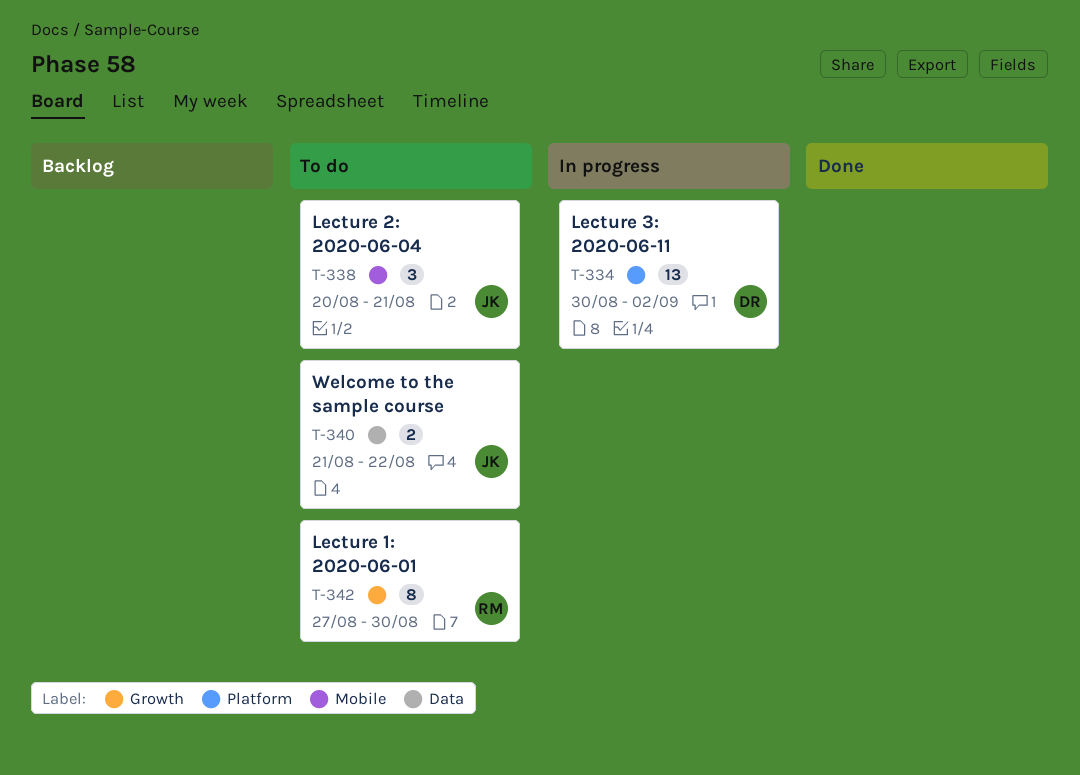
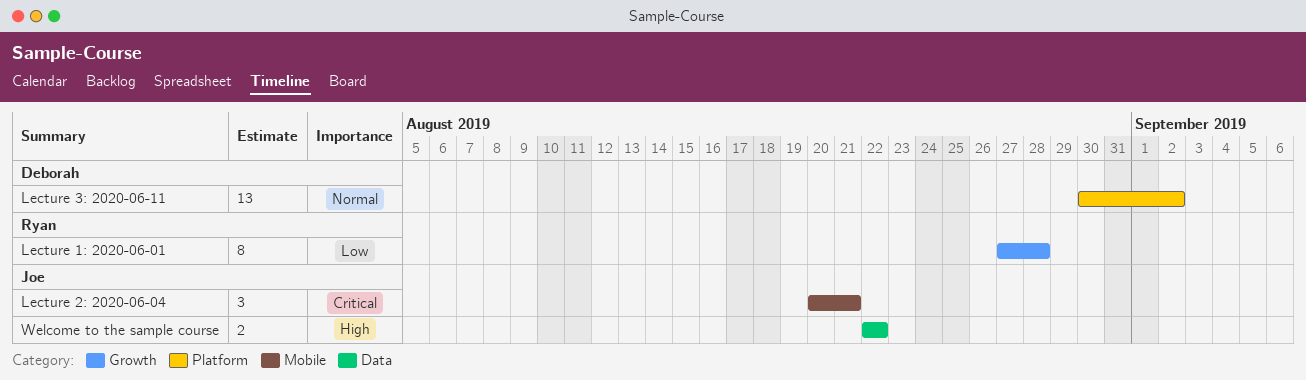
Lecture 1: 2020-06-01, due: Aug 30 -> Aug 28
Welcome to the sample course, start: Aug 21 -> Aug 22

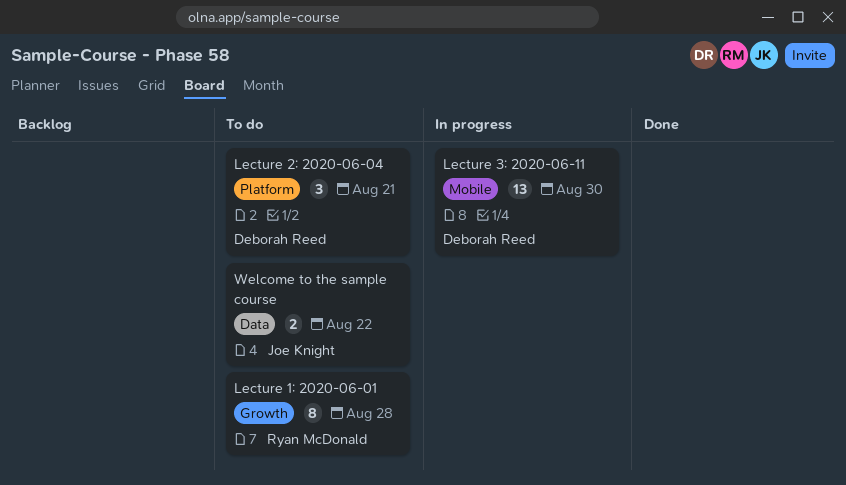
Lecture 2: 2020-06-04, owner: Joe Knight -> Deborah Reed
Lecture 2: 2020-06-04, label: Mobile -> Platform
Lecture 3: 2020-06-11, label: Platform -> Mobile
Lecture 3: 2020-06-11, due: Sep 2 -> Aug 30

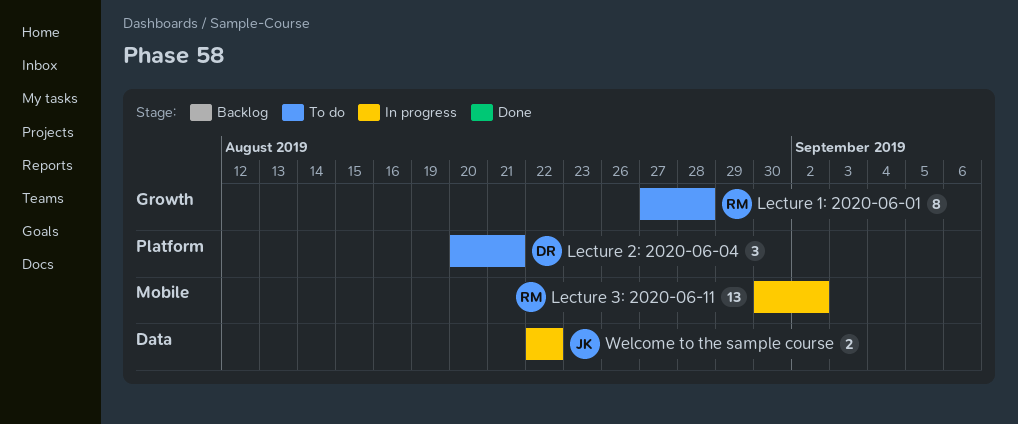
Lecture 3: 2020-06-11, owner: Deborah Reed -> Ryan McDonald
Lecture 3: 2020-06-11, due: Aug 30 -> Sep 2
Welcome to the sample course, status: To do -> In progress

